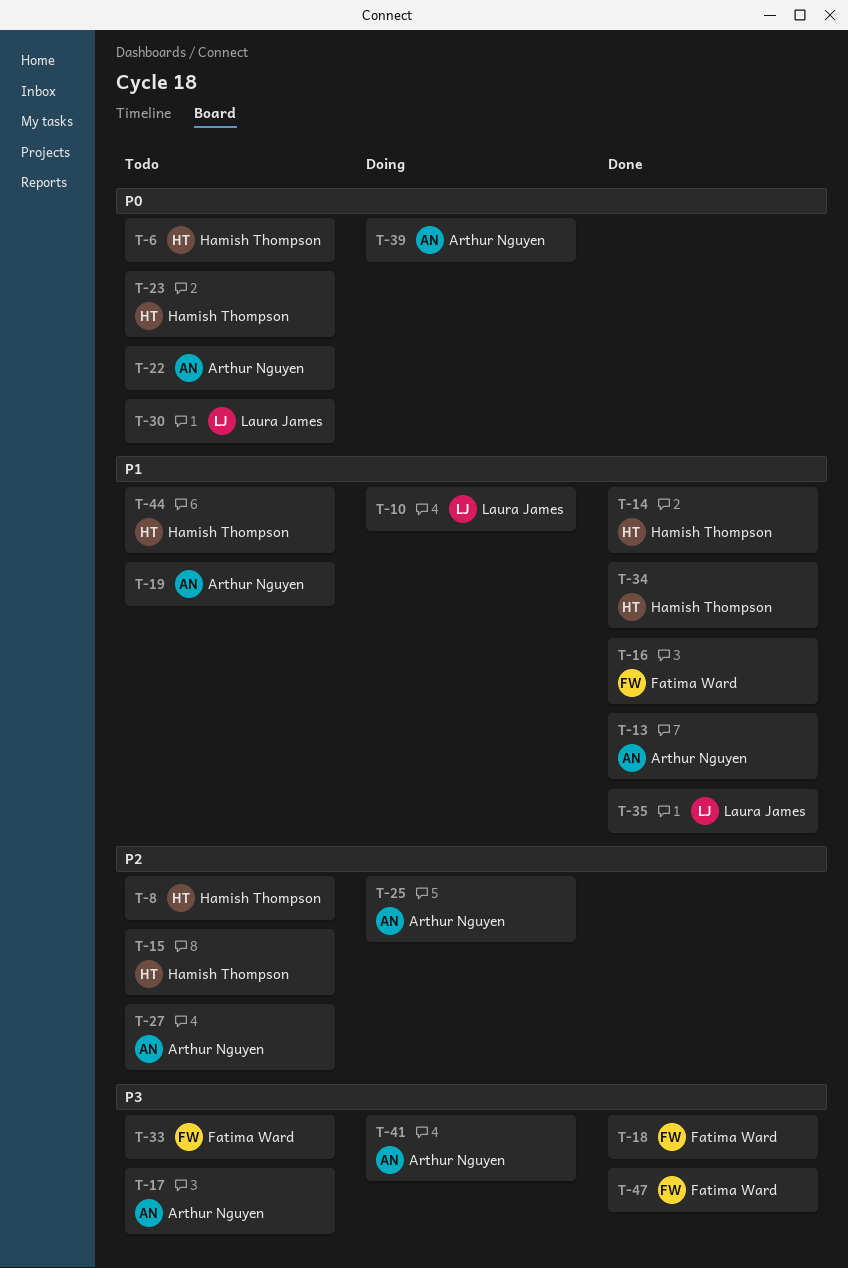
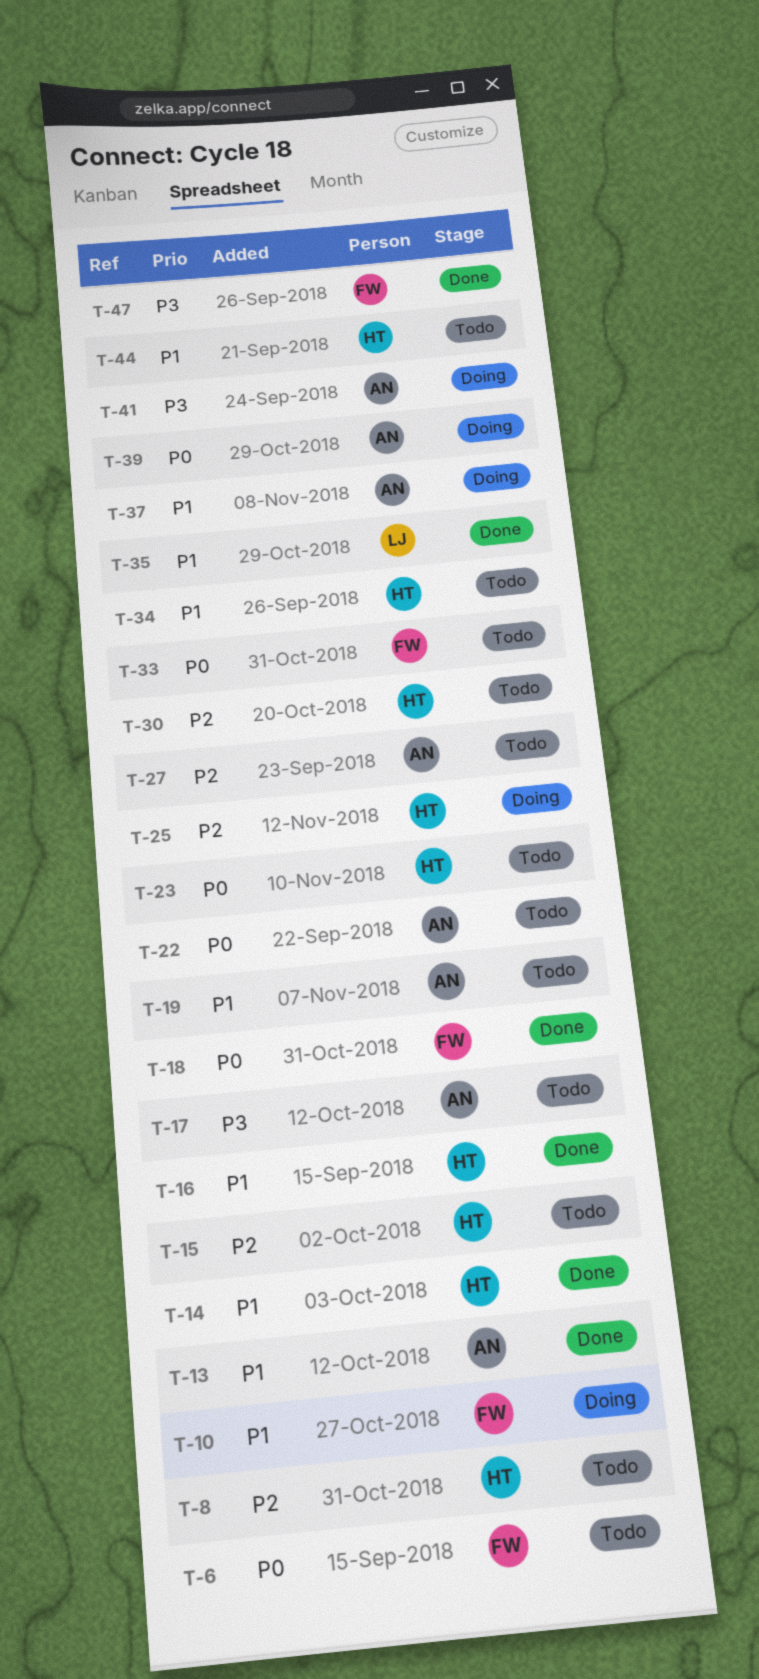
T-6, owner: Hamish Thompson -> Fatima Ward
T-10, owner: Laura James -> Fatima Ward
T-16, owner: Fatima Ward -> Hamish Thompson
T-18, priority: P3 -> P0
T-25, owner: Arthur Nguyen -> Hamish Thompson
T-30, owner: Laura James -> Hamish Thompson
T-30, priority: P0 -> P2
T-33, priority: P3 -> P0
T-34, status: Done -> Todo
T-37: none -> present

